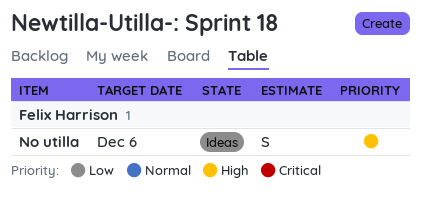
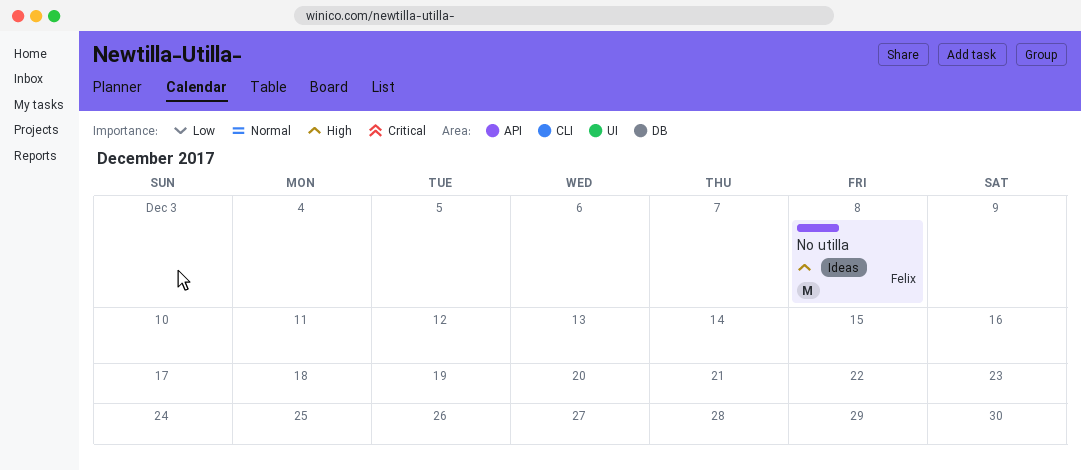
No utilla, estimate: S -> M
No utilla, due: Dec 6 -> Dec 8

